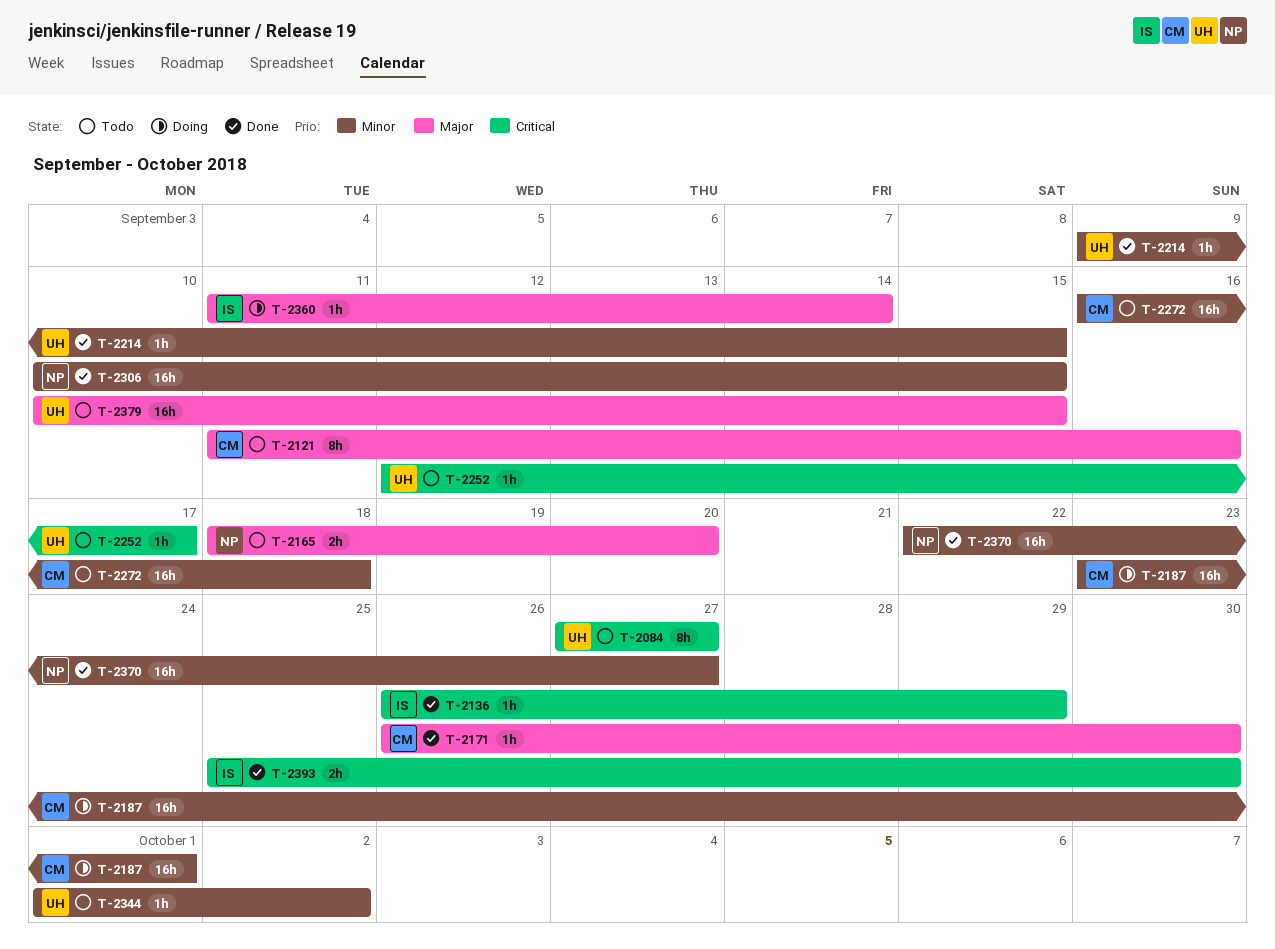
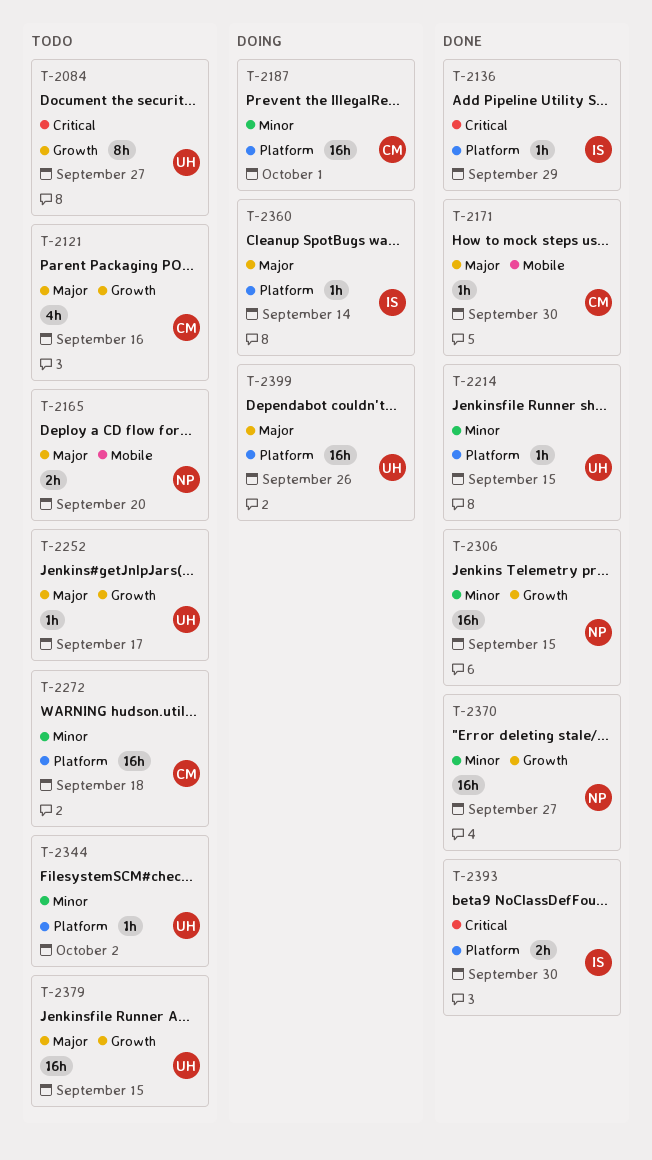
T-2121, estimate: 8h -> 4h
T-2252, priority: Critical -> Major
T-2399: none -> present

